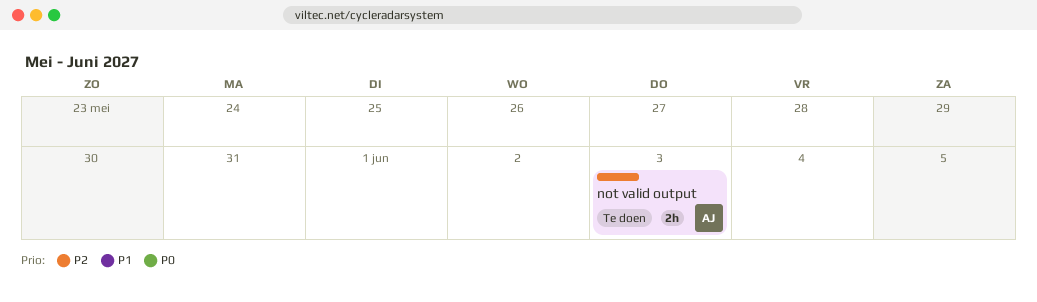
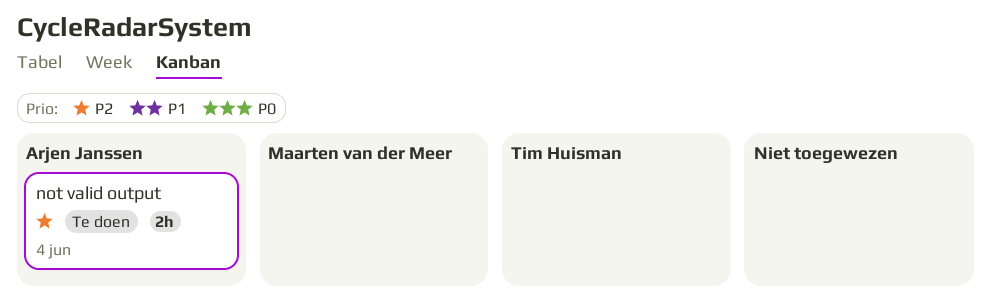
not valid output, due: Jun 3 -> Jun 4

